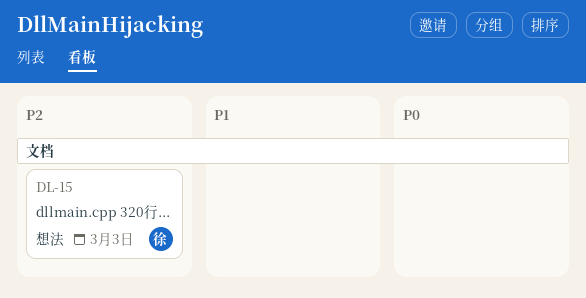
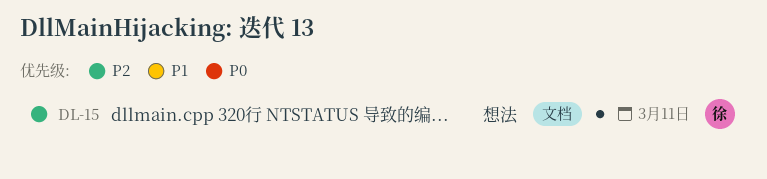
DL-15, due: Mar 3 -> Mar 11

